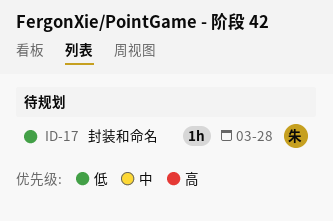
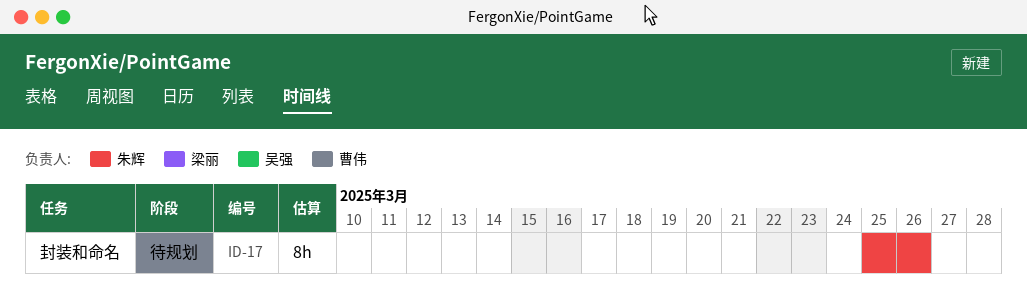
ID-17, estimate: 1h -> 8h
ID-17, due: Mar 28 -> Mar 26

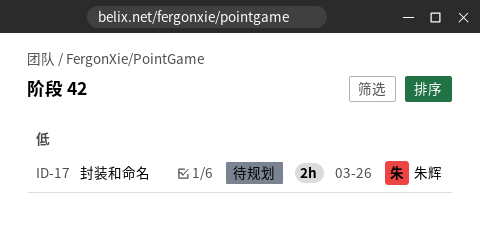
ID-17, estimate: 8h -> 2h

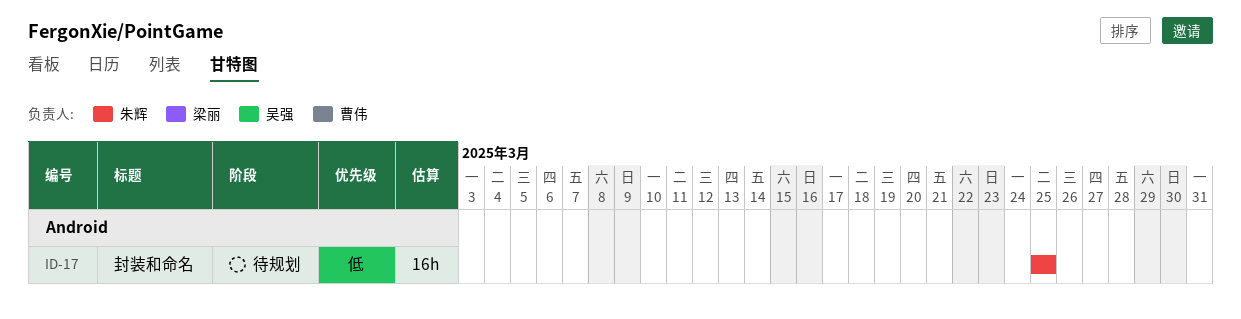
ID-17, estimate: 2h -> 16h
ID-17, due: Mar 26 -> Mar 25

